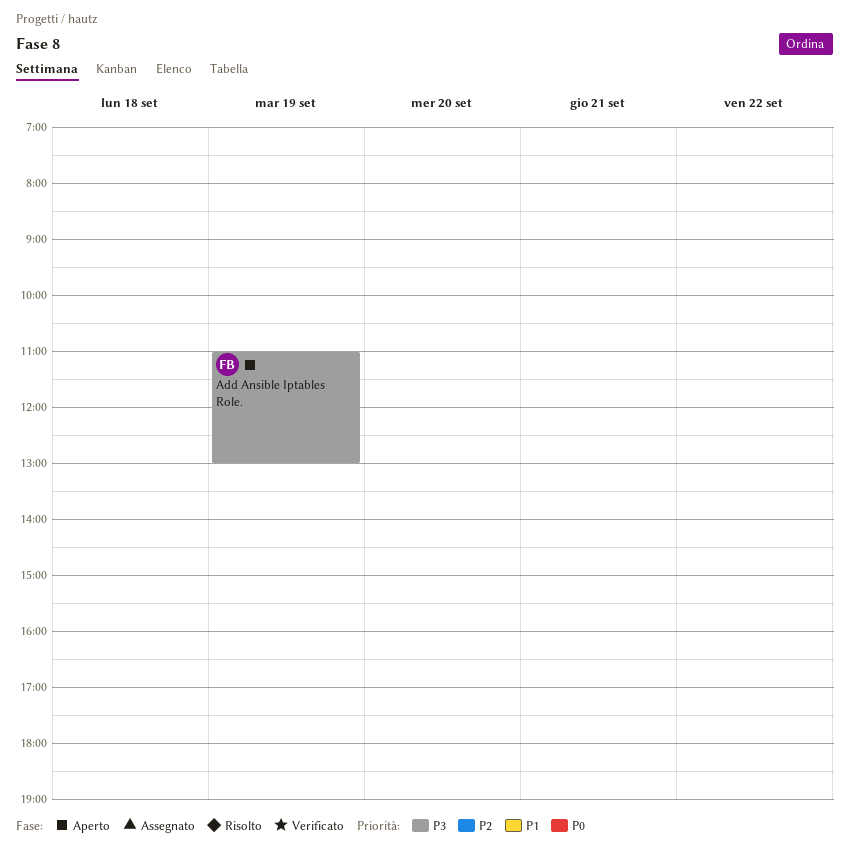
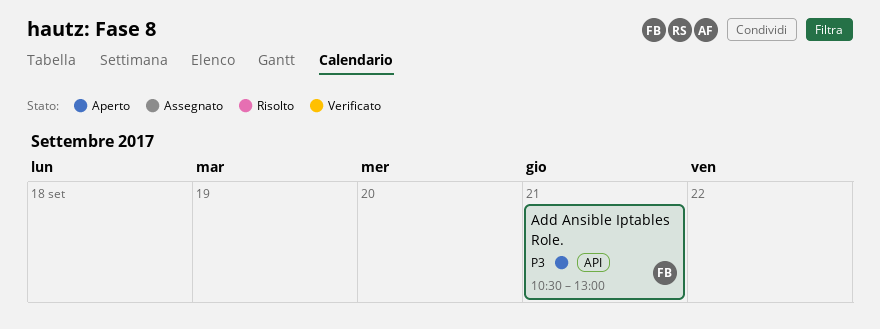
Add Ansible Iptables Role., day: Sep 19 -> Sep 21
Add Ansible Iptables Role., begins: 11:00 -> 10:30

